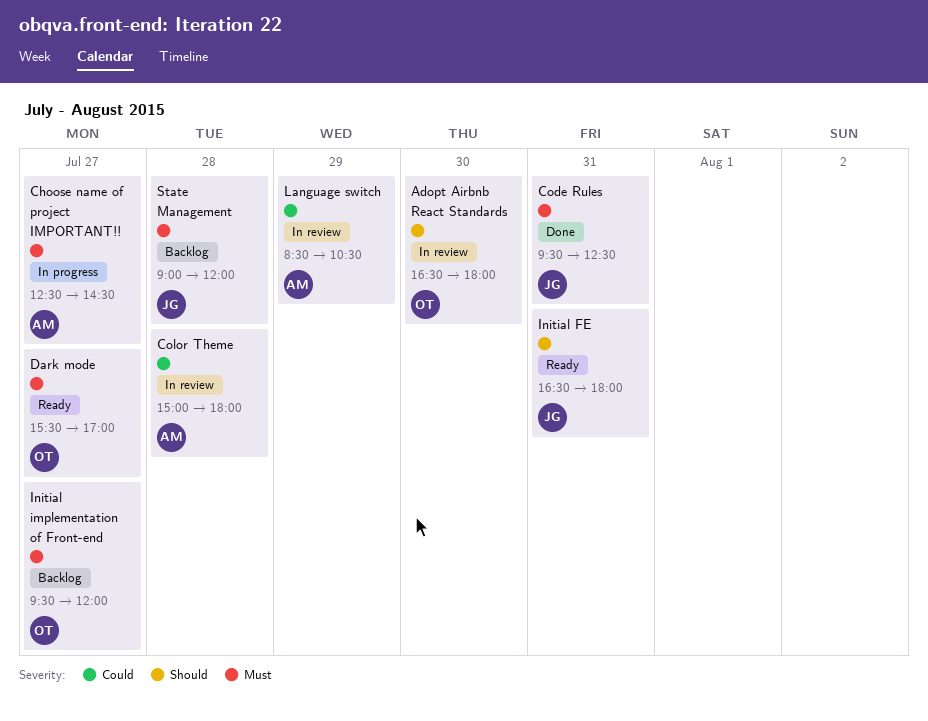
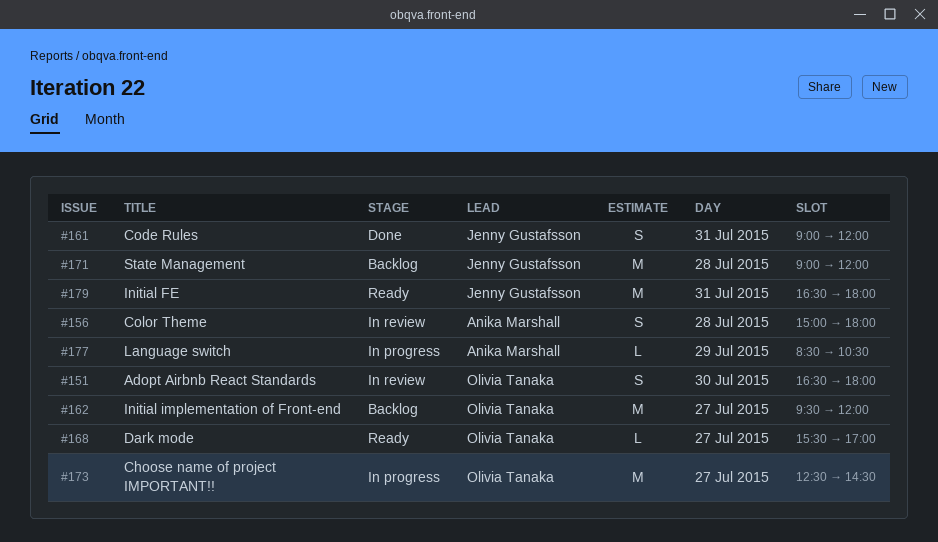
Choose name of project IMPORTANT!!, owner: Anika Marshall -> Olivia Tanaka
Code Rules, begins: 09:30 -> 09:00
Code Rules, ends: 12:30 -> 12:00
Language switch, status: In review -> In progress

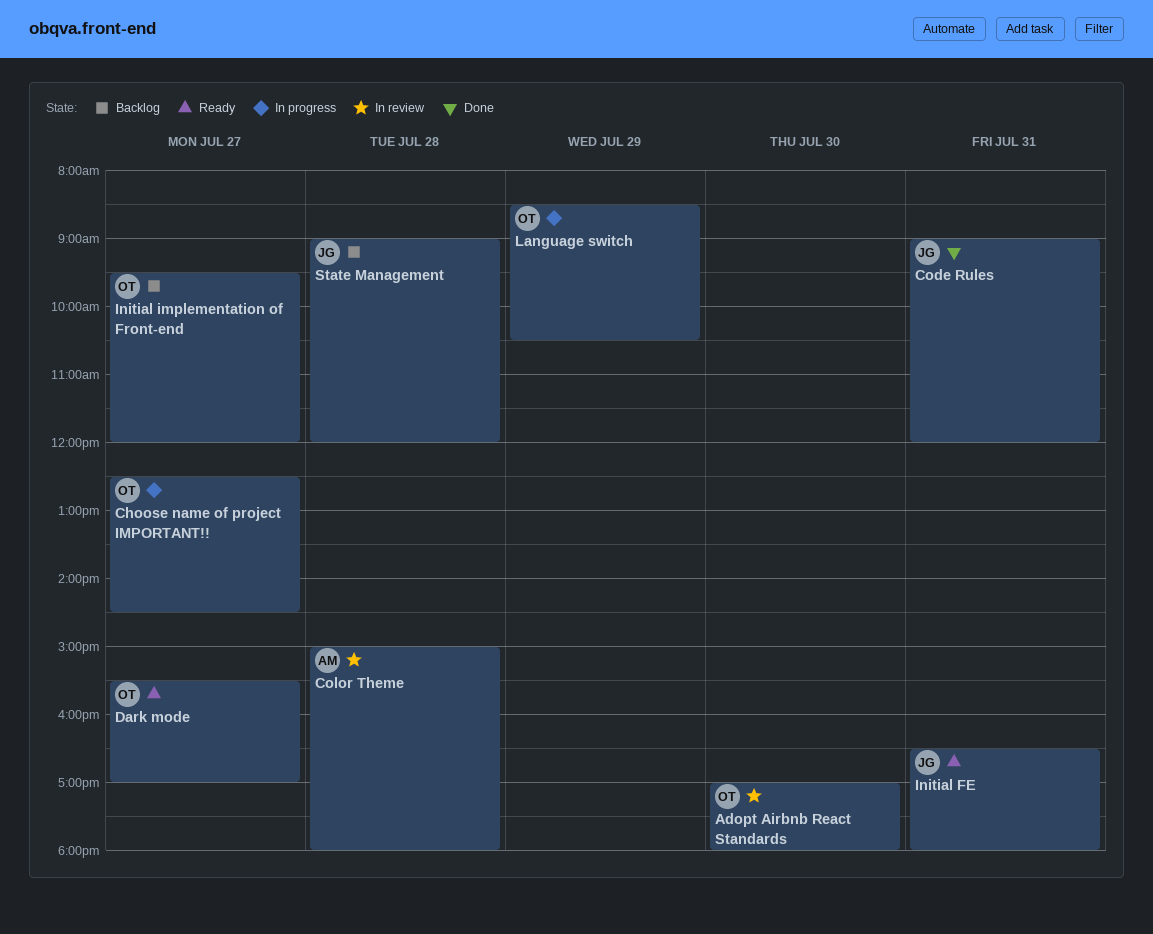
Adopt Airbnb React Standards, begins: 16:30 -> 17:00
Language switch, owner: Anika Marshall -> Olivia Tanaka

